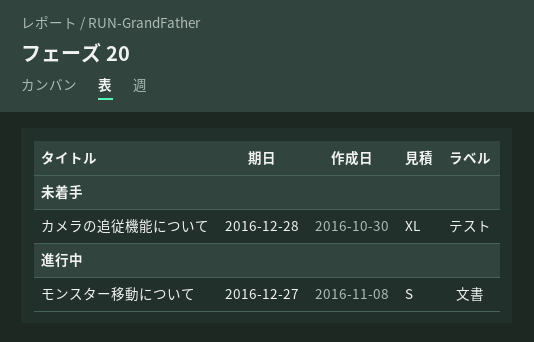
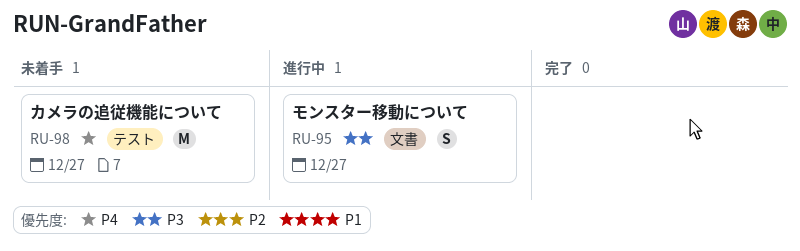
カメラの追従機能について, estimate: XL -> M
カメラの追従機能について, due: Dec 28 -> Dec 27

